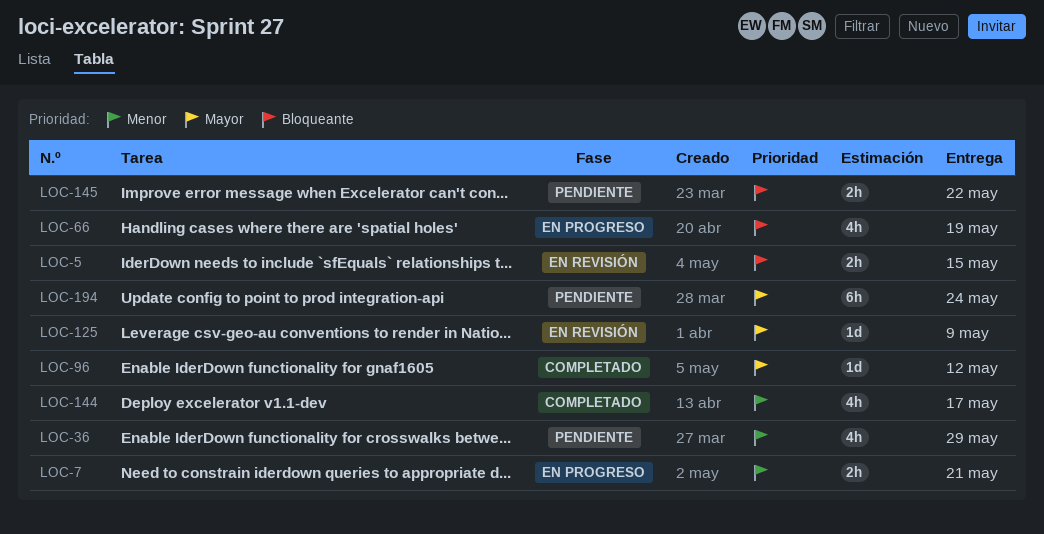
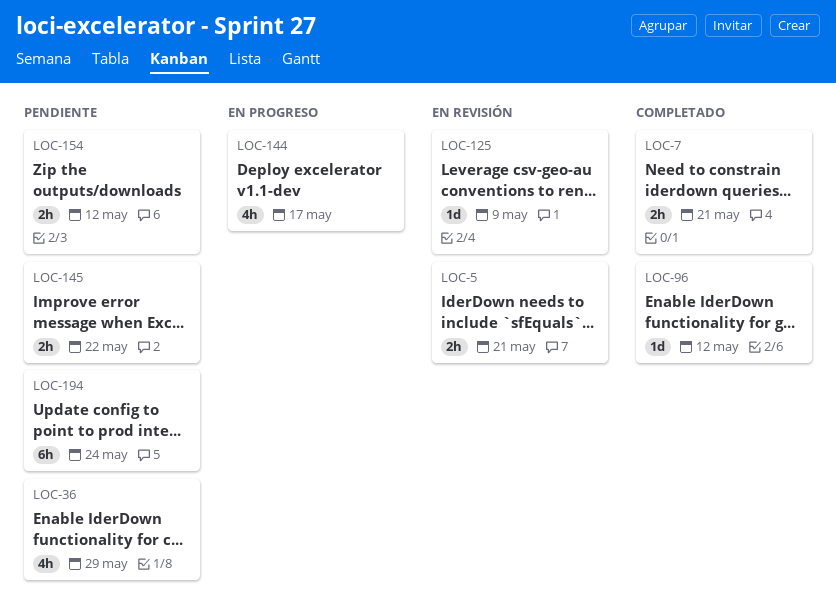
LOC-5, due: May 15 -> May 21
LOC-7, status: En progreso -> Completado
LOC-66: present -> none
LOC-144, status: Completado -> En progreso
LOC-154: none -> present

